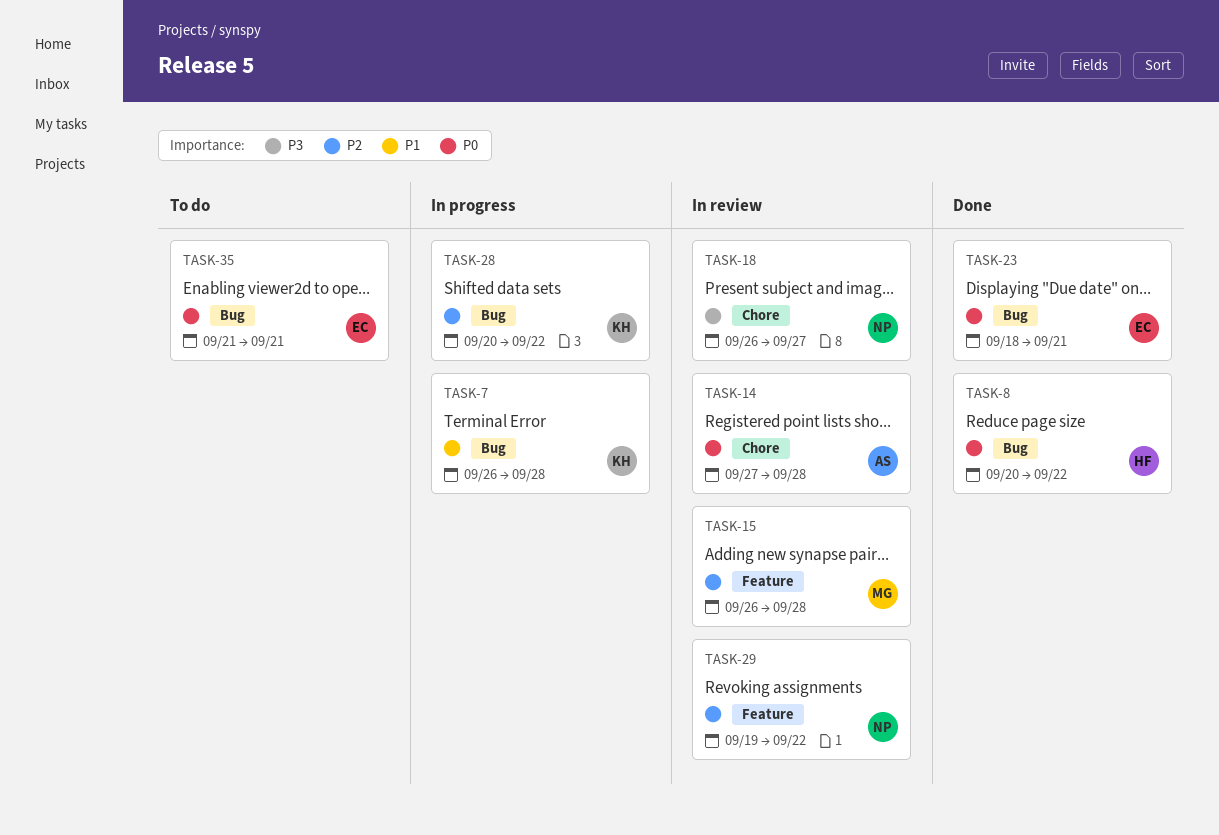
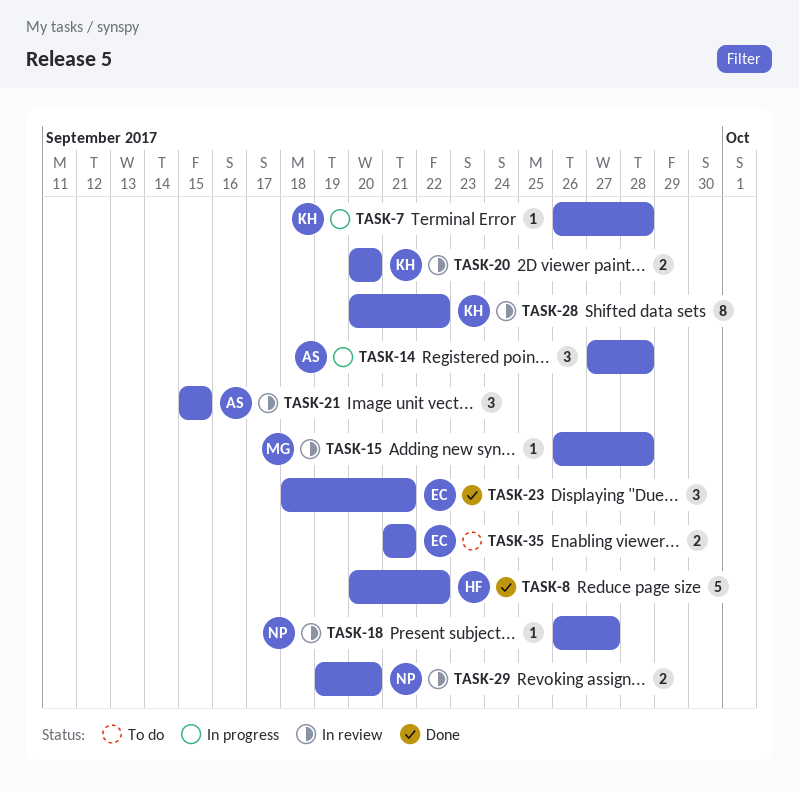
TASK-14, status: In review -> In progress
TASK-20: none -> present
TASK-21: none -> present
TASK-28, status: In progress -> In review
TASK-29, due: Sep 22 -> Sep 20

